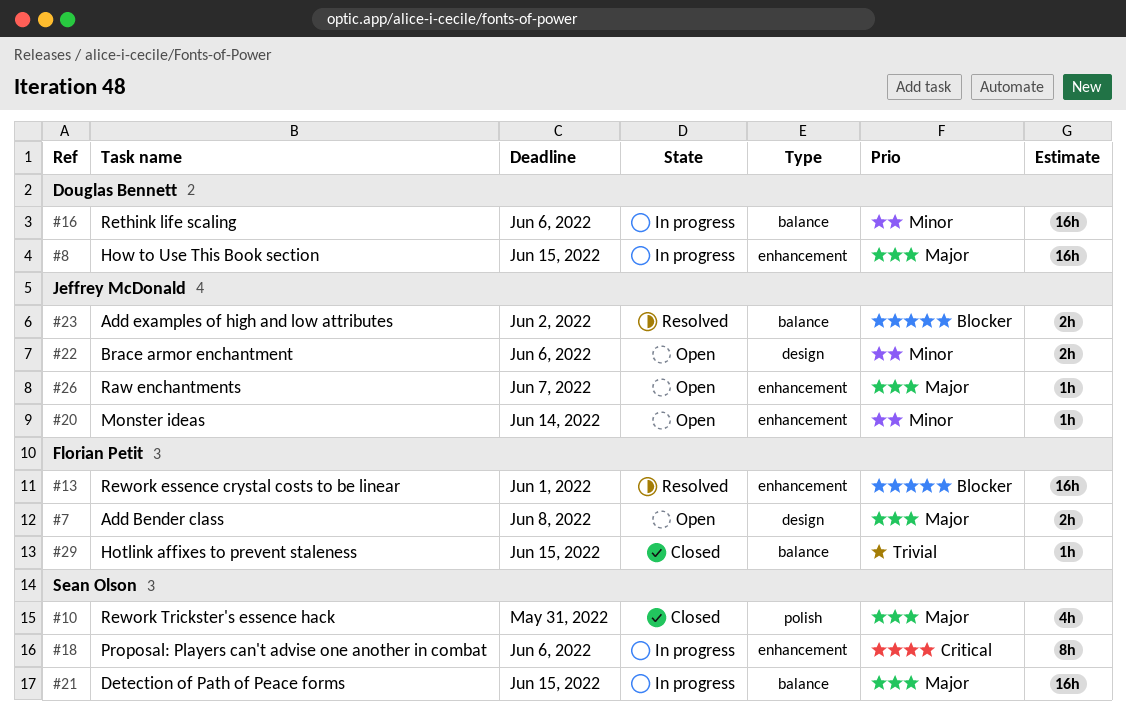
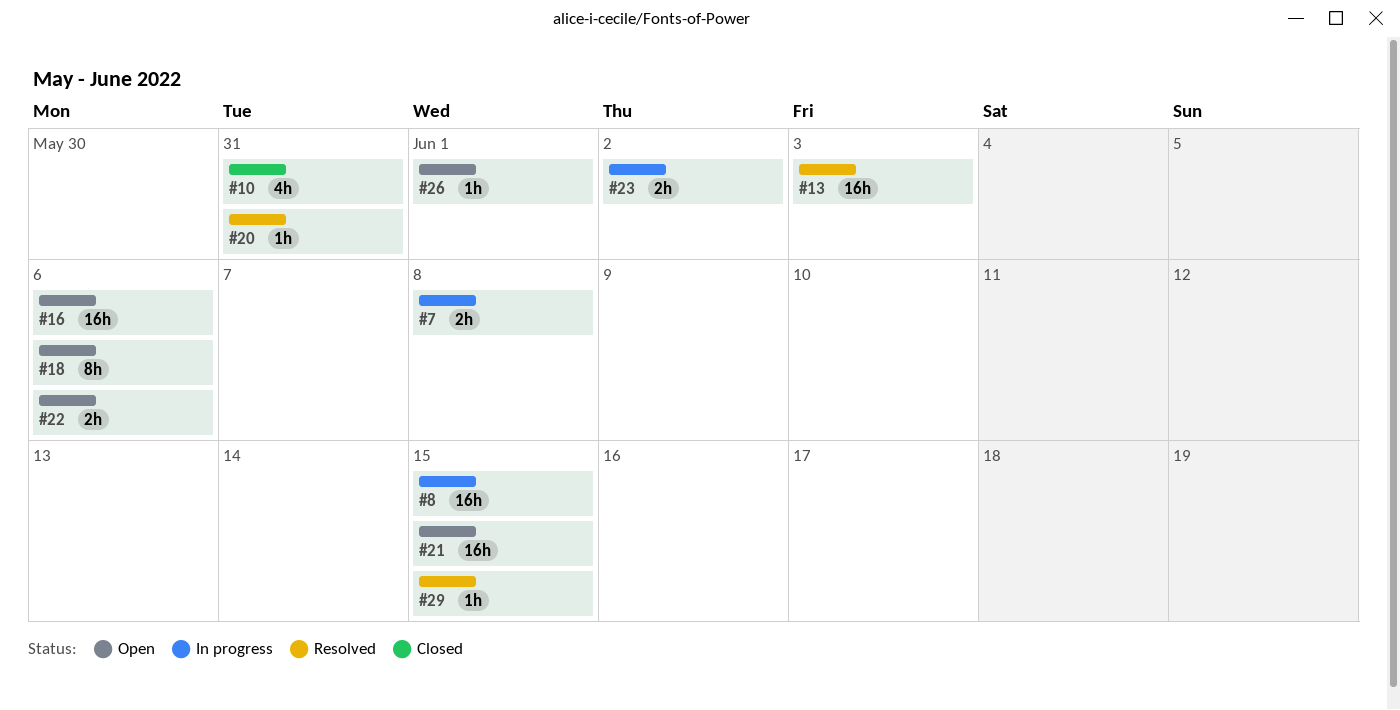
#7, status: Open -> In progress
#13, due: Jun 1 -> Jun 3
#16, status: In progress -> Open
#18, status: In progress -> Open
#20, status: Open -> Resolved
#20, due: Jun 14 -> May 31
#21, status: In progress -> Open
#23, status: Resolved -> In progress
#26, due: Jun 7 -> Jun 1
#29, status: Closed -> Resolved

